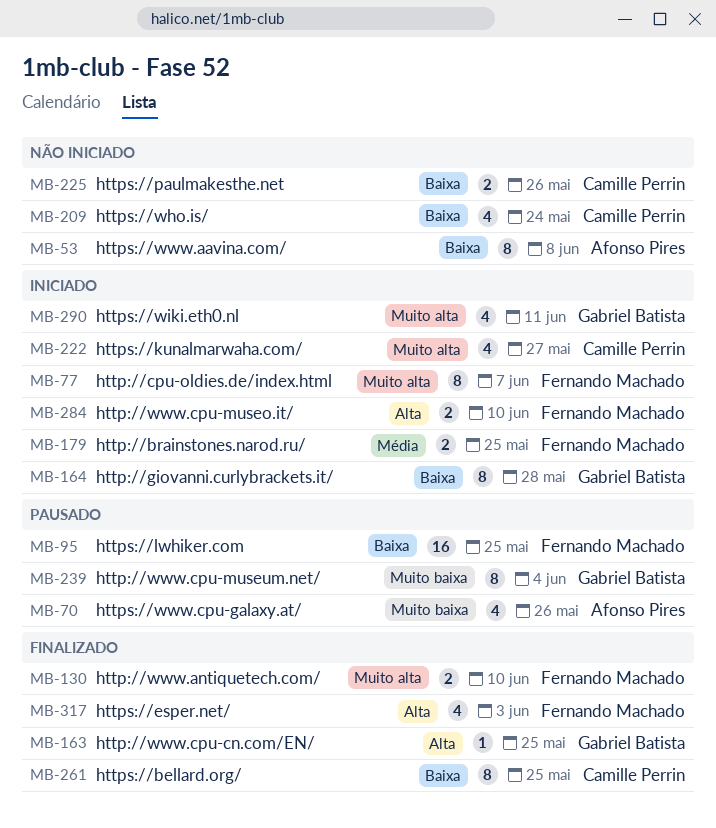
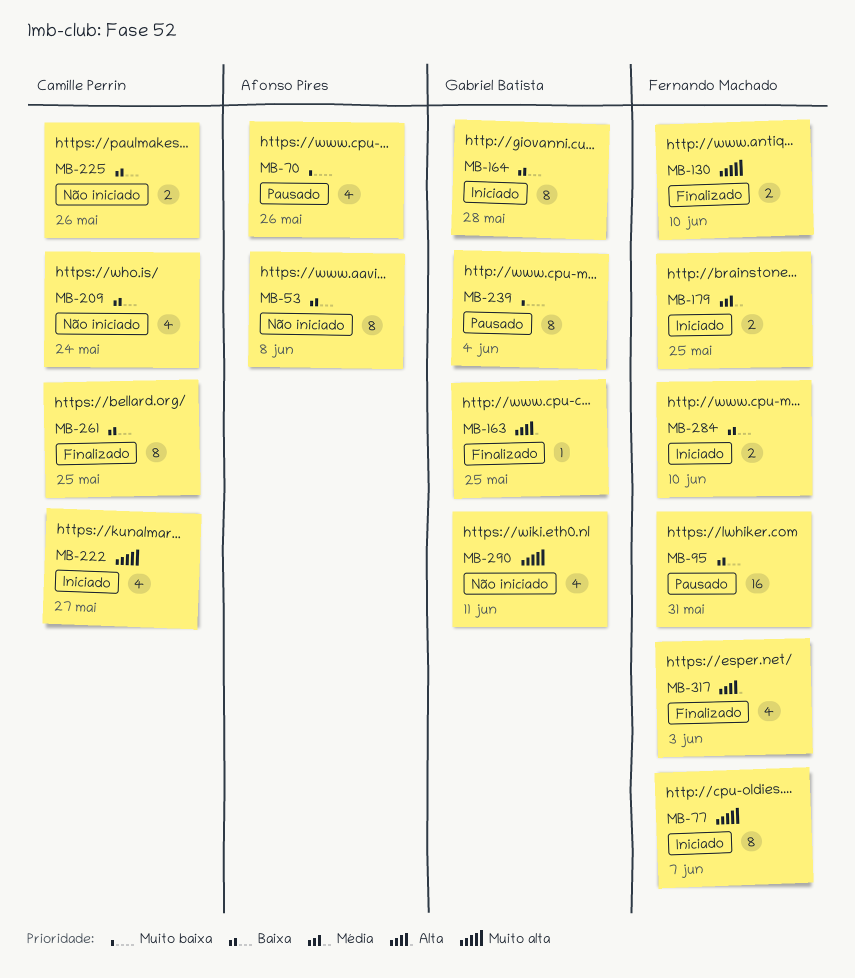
MB-95, due: May 25 -> May 31
MB-284, priority: Alta -> Baixa
MB-290, status: Iniciado -> Não iniciado

